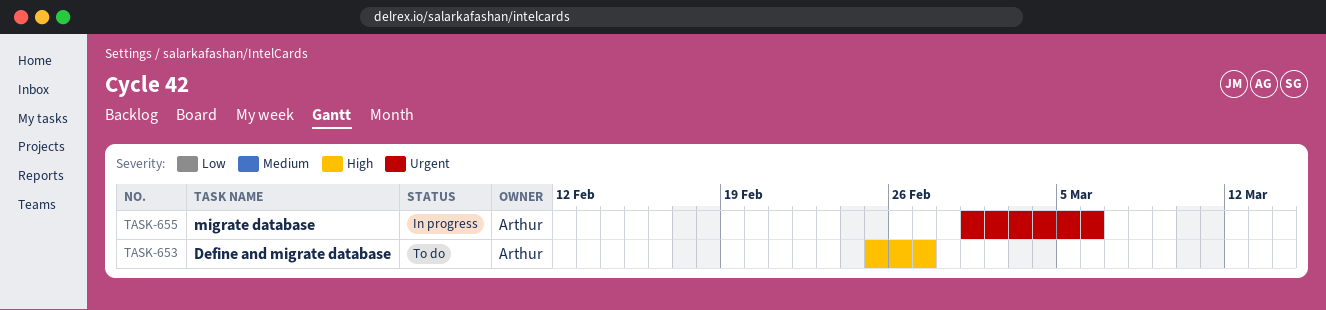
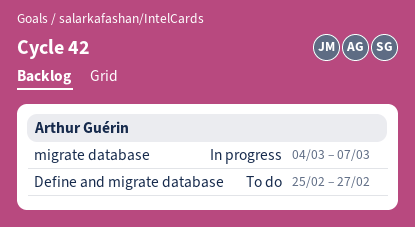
migrate database, start: Mar 1 -> Mar 4
migrate database, due: Mar 6 -> Mar 7

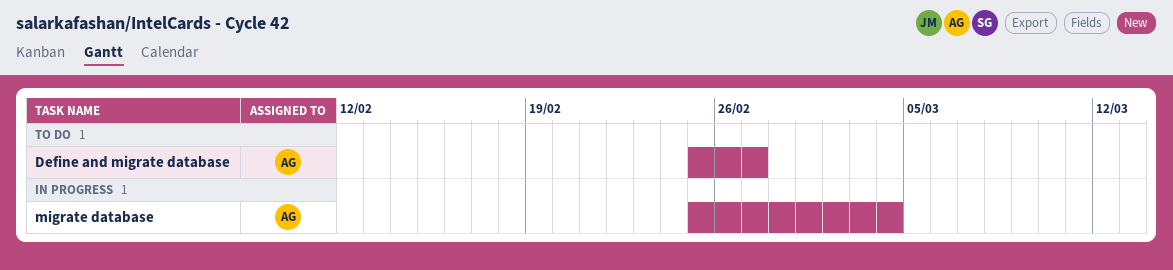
migrate database, start: Mar 4 -> Feb 25
migrate database, due: Mar 7 -> Mar 4

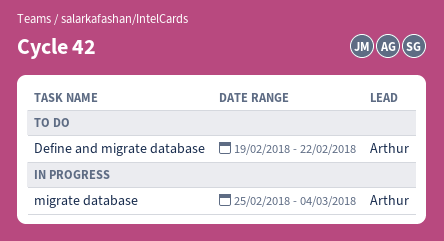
Define and migrate database, start: Feb 25 -> Feb 19
Define and migrate database, due: Feb 27 -> Feb 22

